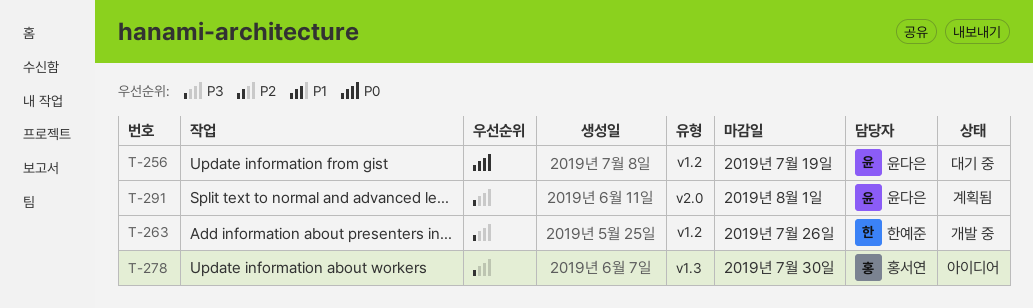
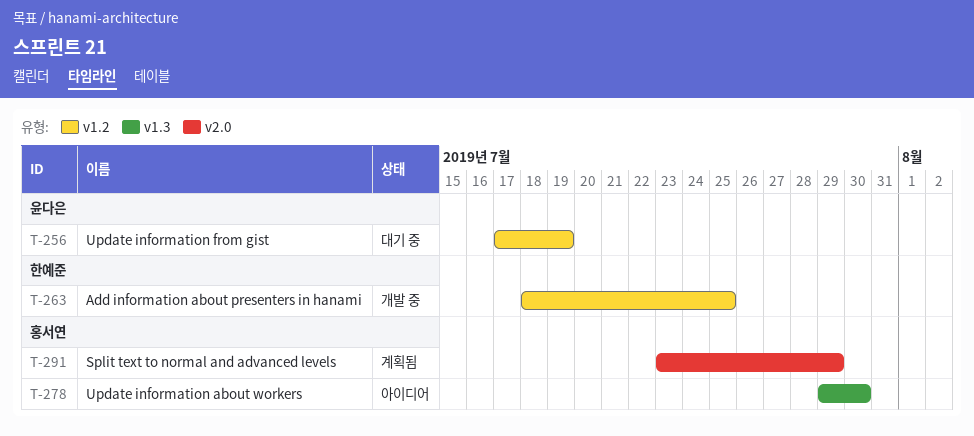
T-263, due: Jul 26 -> Jul 25
T-291, owner: 윤다은 -> 홍서연
T-291, due: Aug 1 -> Jul 29

